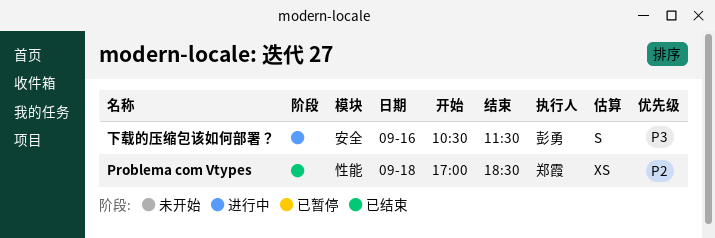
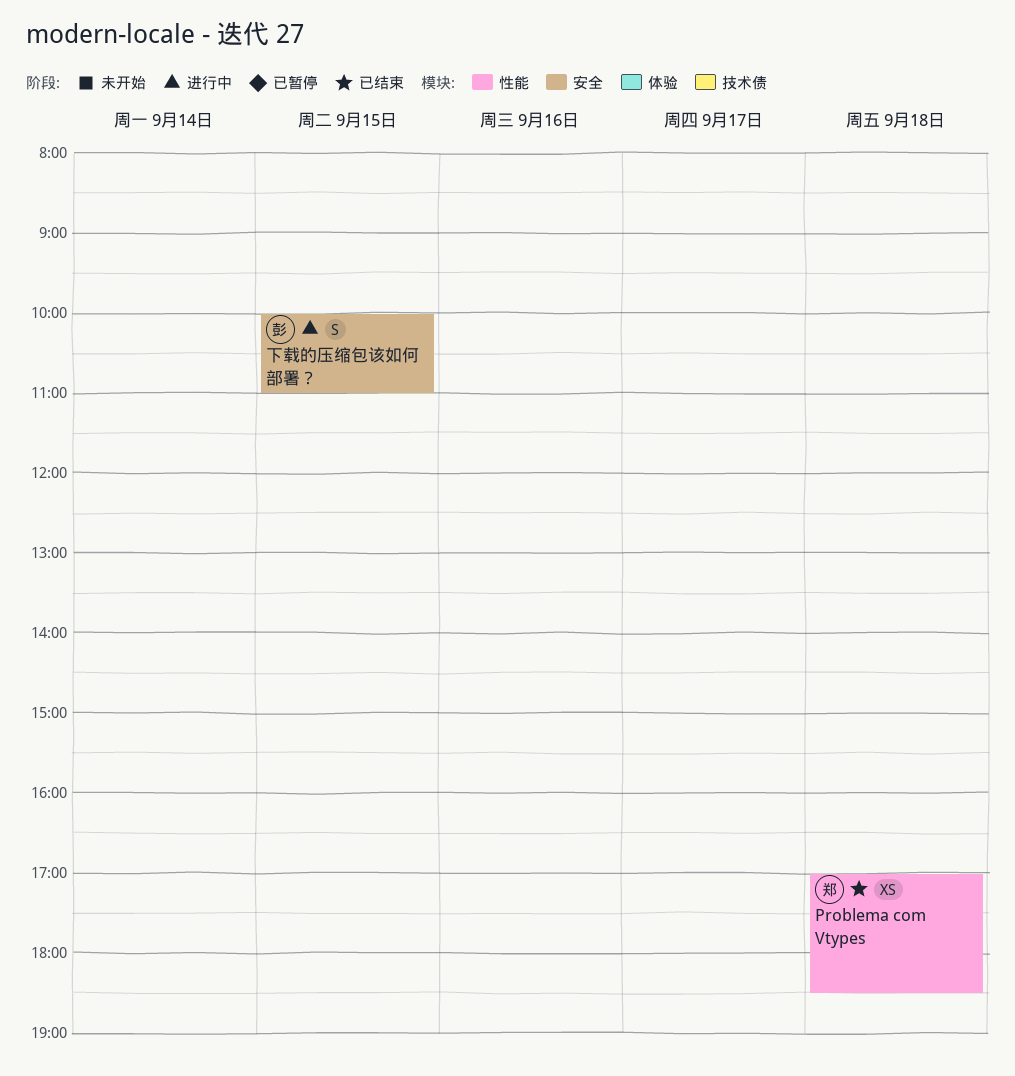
下载的压缩包该如何部署？, day: Sep 16 -> Sep 15
下载的压缩包该如何部署？, begins: 10:30 -> 10:00
下载的压缩包该如何部署？, ends: 11:30 -> 11:00

